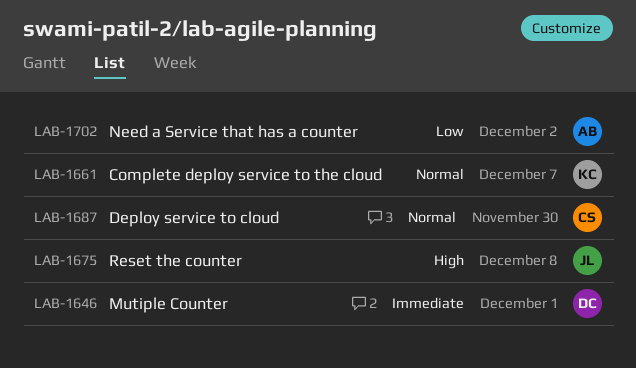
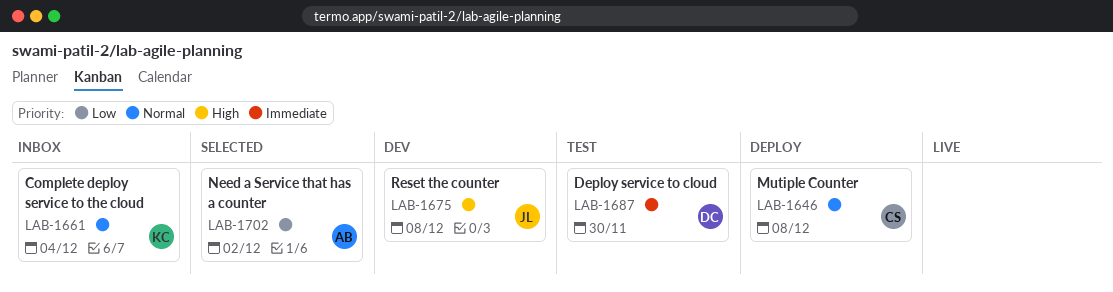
LAB-1646, owner: DC -> CS
LAB-1646, priority: Immediate -> Normal
LAB-1646, due: Dec 1 -> Dec 8
LAB-1661, due: Dec 7 -> Dec 4
LAB-1687, owner: CS -> DC
LAB-1687, priority: Normal -> Immediate

